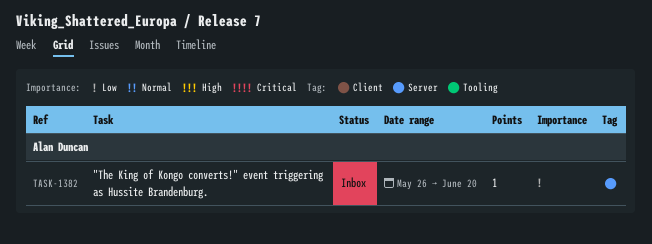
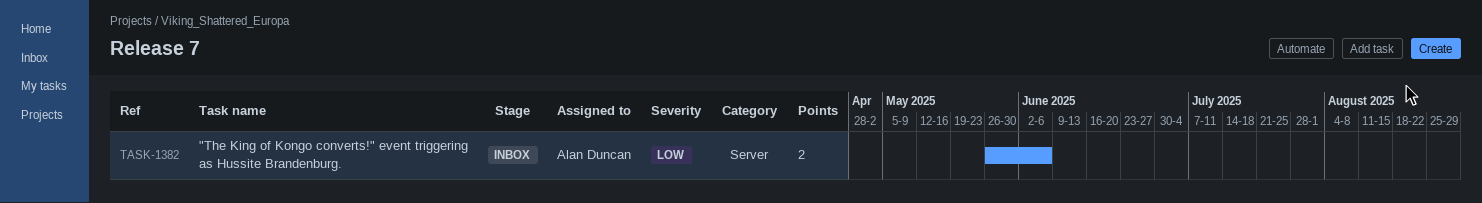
TASK-1382, estimate: 1 -> 2
TASK-1382, due: Jun 20 -> Jun 6

